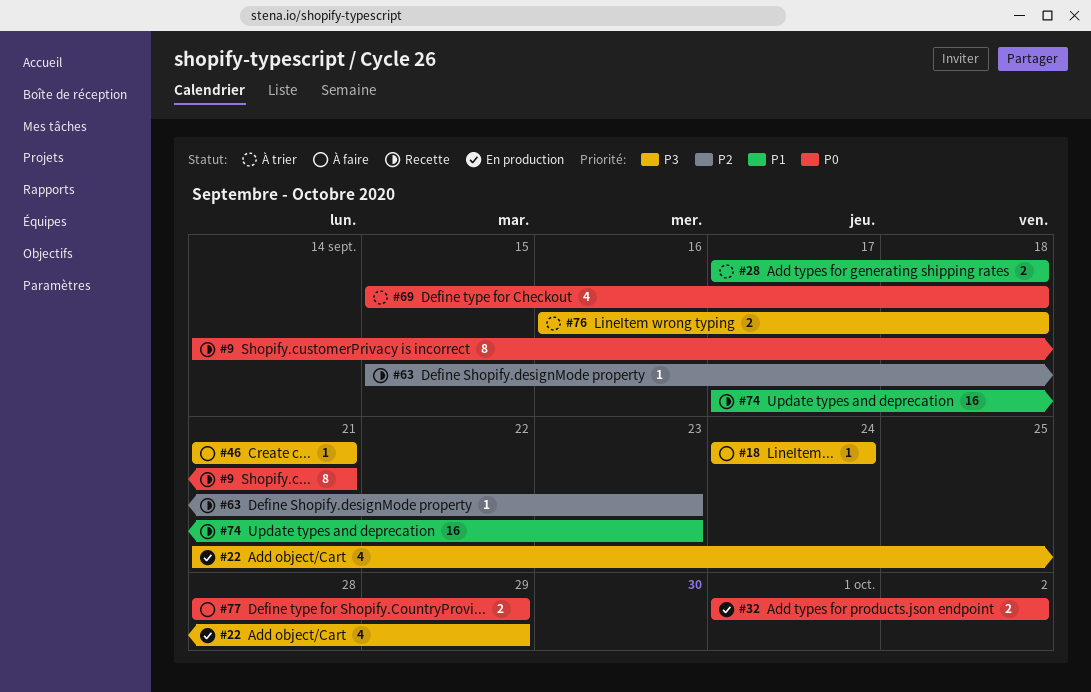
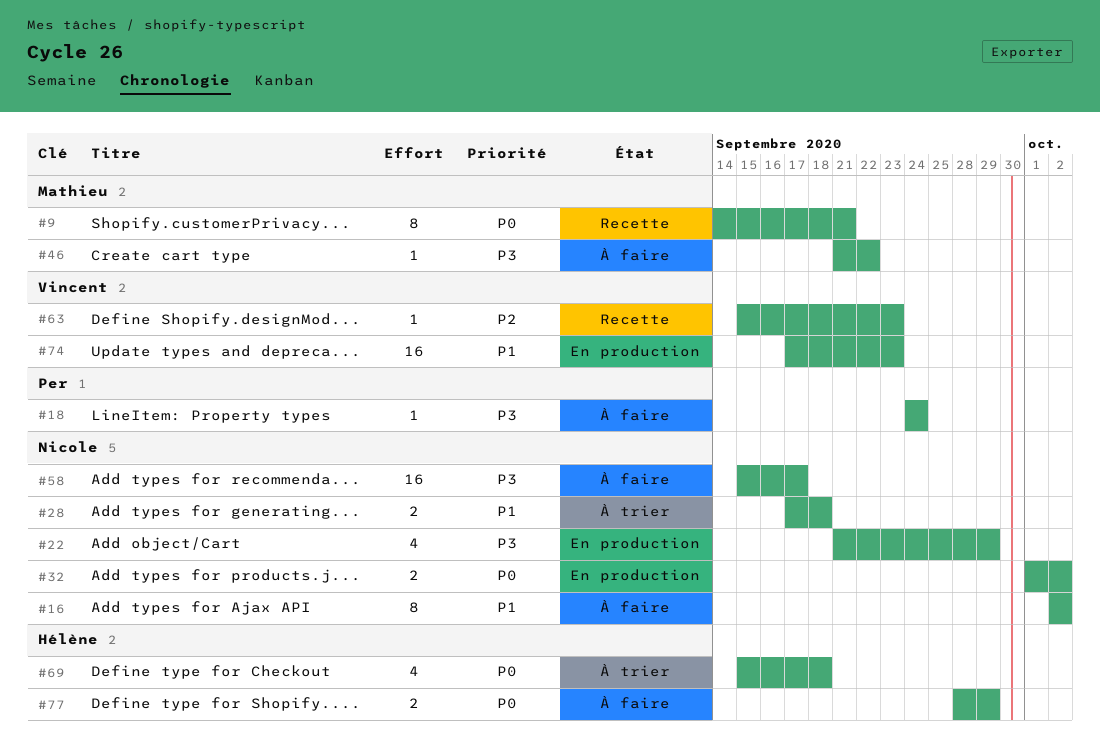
#16: none -> present
#46, due: Sep 21 -> Sep 22
#58: none -> present
#74, status: Recette -> En production
#76: present -> none

